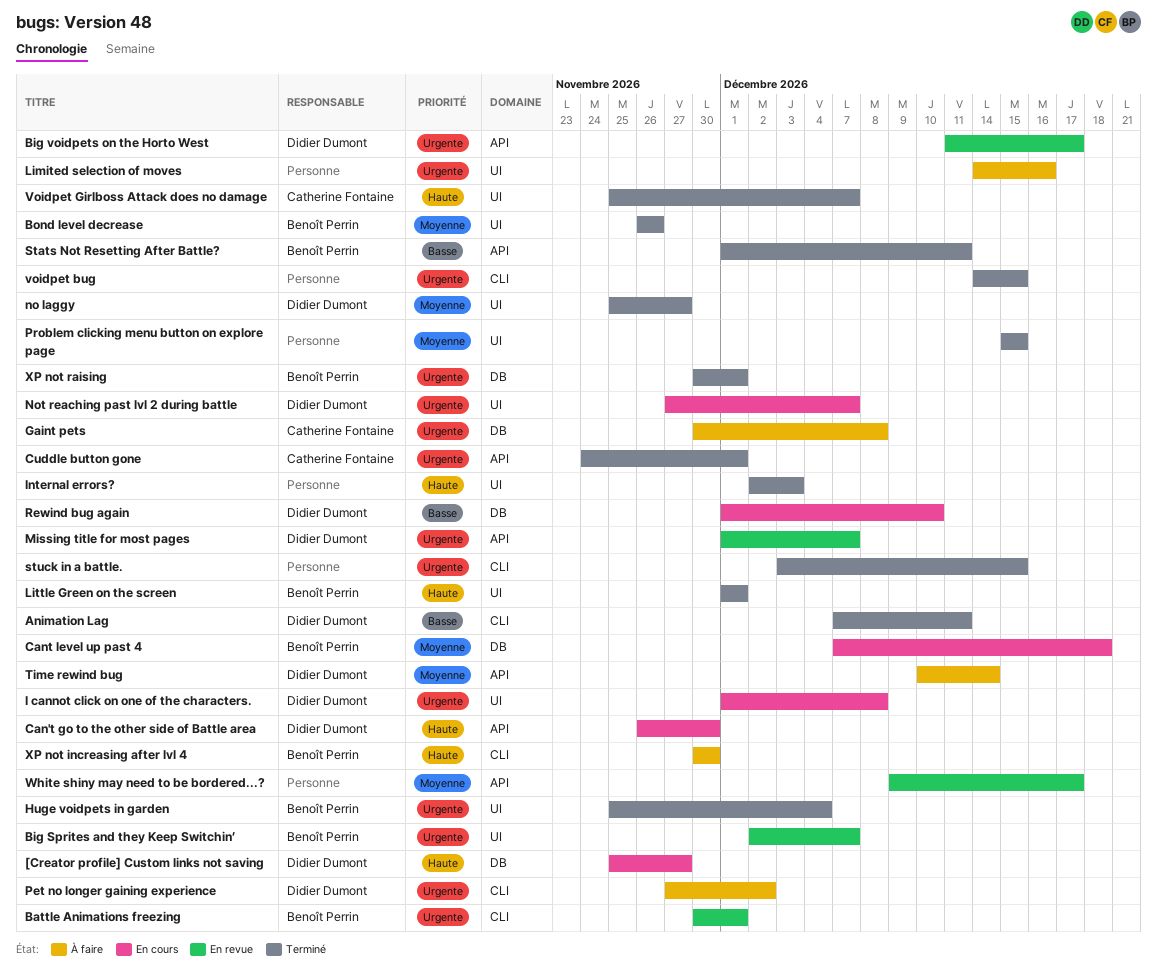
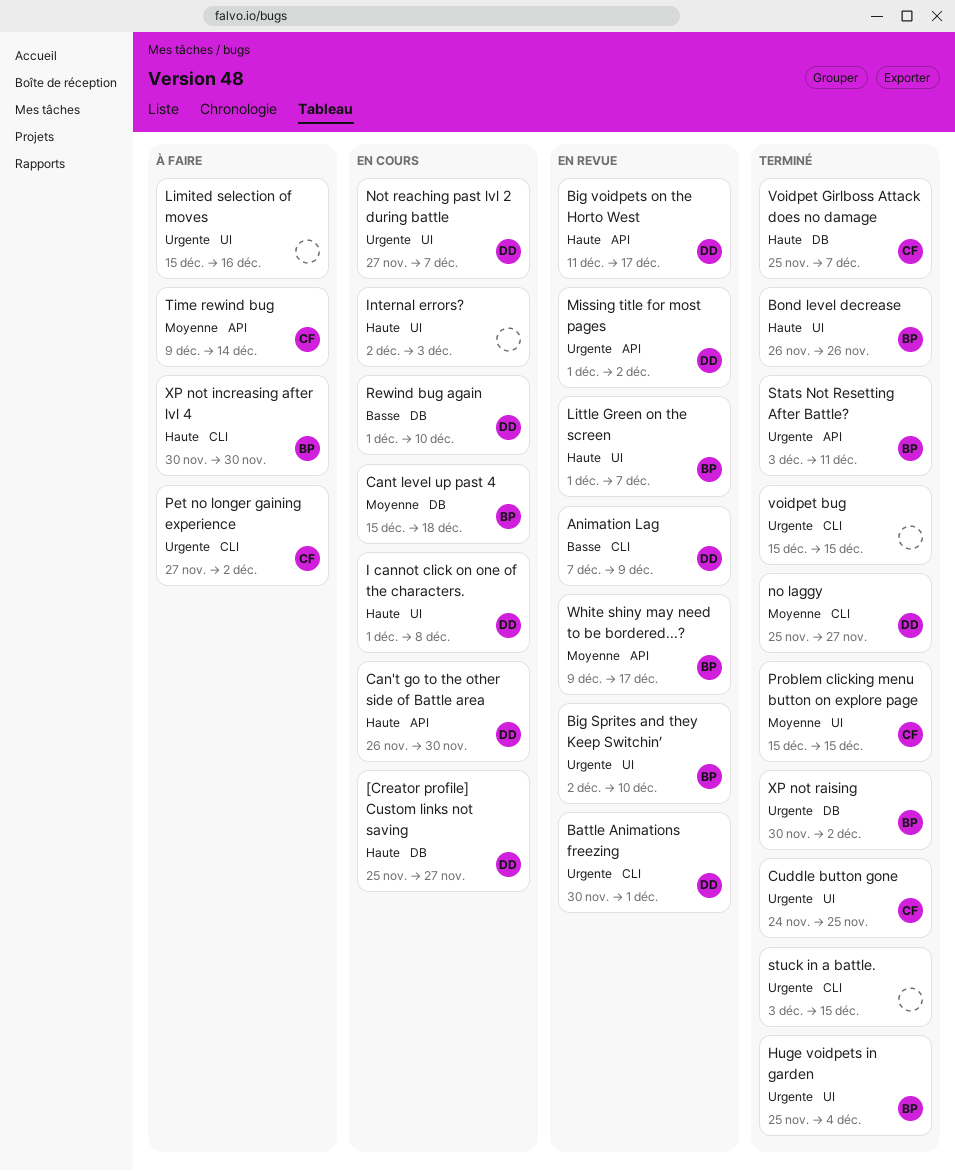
Animation Lag, status: Terminé -> En revue
Animation Lag, due: Dec 11 -> Dec 9
Battle Animations freezing, owner: Benoît Perrin -> Didier Dumont
Big Sprites and they Keep Switchin’, due: Dec 7 -> Dec 10
Big voidpets on the Horto West, priority: Urgente -> Haute
Bond level decrease, priority: Moyenne -> Haute
Cant level up past 4, start: Dec 7 -> Dec 15
Cuddle button gone, label: API -> UI
Cuddle button gone, due: Dec 1 -> Nov 25
Gaint pets: present -> none
I cannot click on one of the characters., priority: Urgente -> Haute
Internal errors?, status: Terminé -> En cours
Limited selection of moves, start: Dec 14 -> Dec 15
Little Green on the screen, status: Terminé -> En revue
Little Green on the screen, due: Dec 1 -> Dec 7
Missing title for most pages, due: Dec 7 -> Dec 2
no laggy, label: UI -> CLI
Pet no longer gaining experience, owner: Didier Dumont -> Catherine Fontaine
Problem clicking menu button on explore page, owner: none -> Catherine Fontaine
Stats Not Resetting After Battle?, priority: Basse -> Urgente
Stats Not Resetting After Battle?, start: Dec 1 -> Dec 3
Time rewind bug, owner: Didier Dumont -> Catherine Fontaine
Time rewind bug, start: Dec 10 -> Dec 9
voidpet bug, start: Dec 14 -> Dec 15
Voidpet Girlboss Attack does no damage, label: UI -> DB
White shiny may need to be bordered...?, owner: none -> Benoît Perrin
XP not raising, due: Dec 1 -> Dec 2

